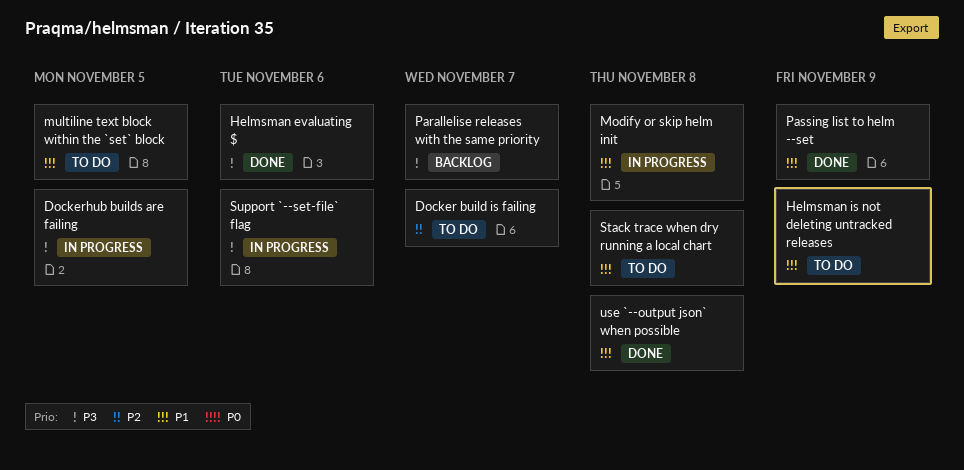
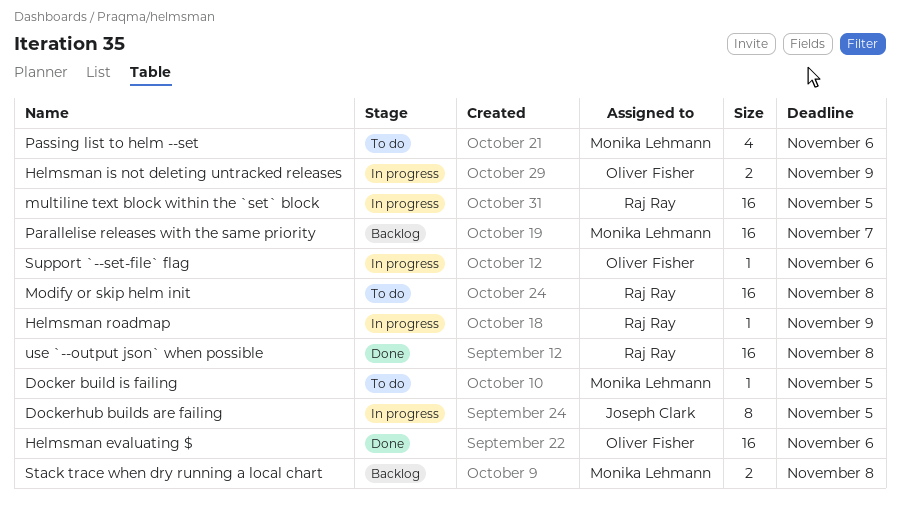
Docker build is failing, due: Nov 7 -> Nov 5
Helmsman is not deleting untracked releases, status: To do -> In progress
Helmsman roadmap: none -> present
Modify or skip helm init, status: In progress -> To do
multiline text block within the `set` block, status: To do -> In progress
Passing list to helm --set, status: Done -> To do
Passing list to helm --set, due: Nov 9 -> Nov 6
Stack trace when dry running a local chart, status: To do -> Backlog

